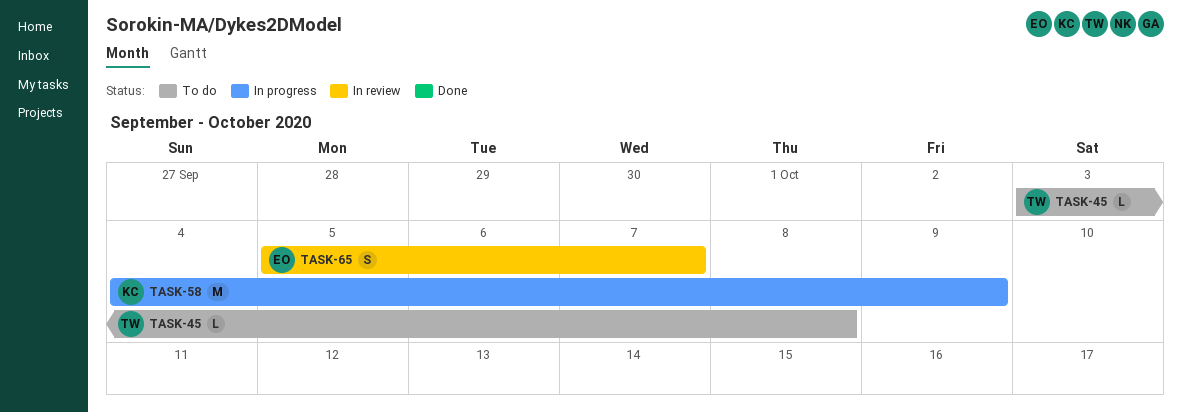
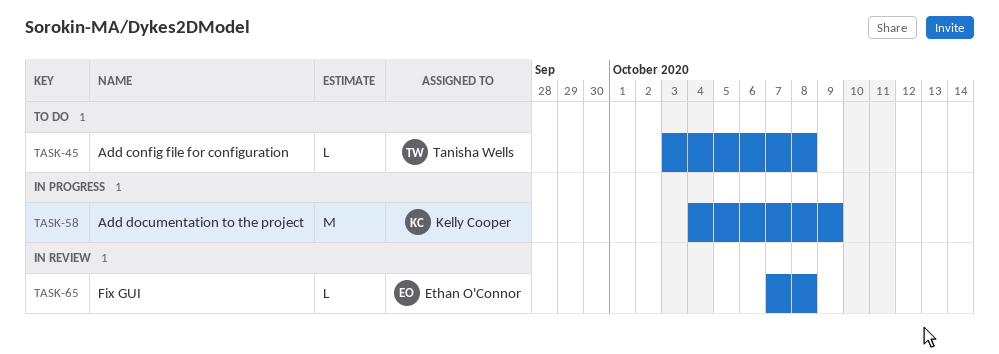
TASK-65, estimate: S -> L
TASK-65, start: Oct 5 -> Oct 7
TASK-65, due: Oct 7 -> Oct 8

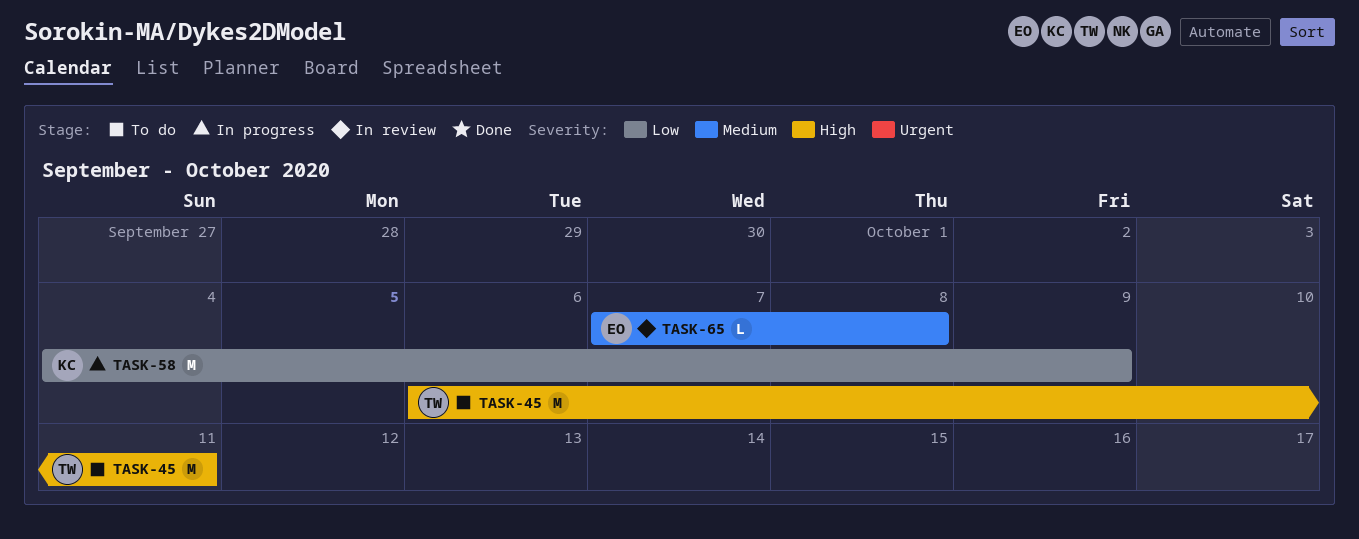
TASK-45, estimate: L -> M
TASK-45, start: Oct 3 -> Oct 6
TASK-45, due: Oct 8 -> Oct 11

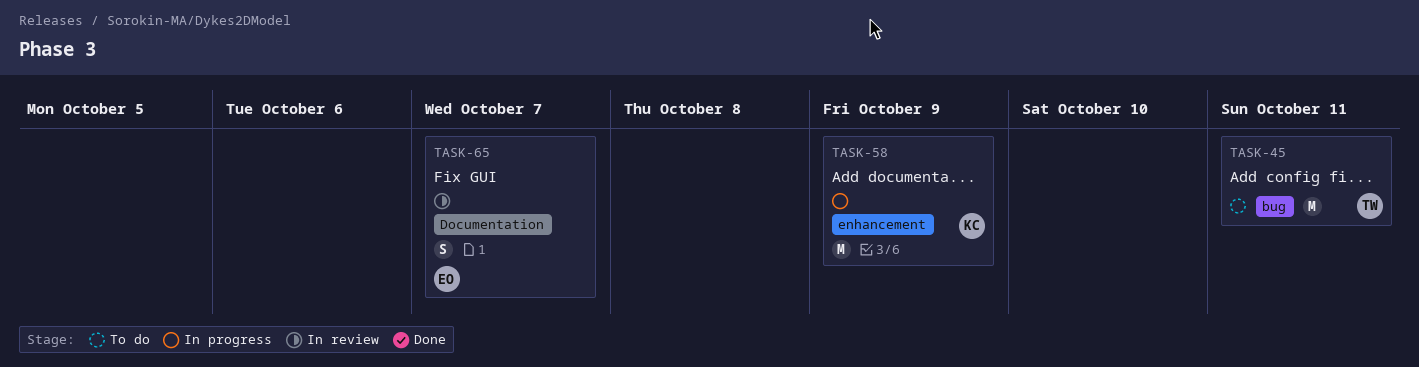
TASK-65, estimate: L -> S
TASK-65, due: Oct 8 -> Oct 7

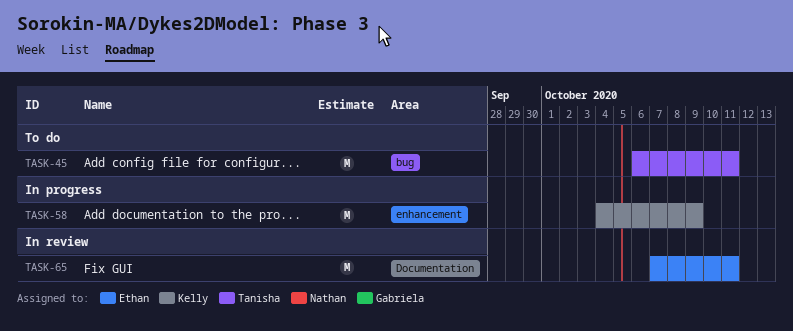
TASK-65, estimate: S -> M
TASK-65, due: Oct 7 -> Oct 11

